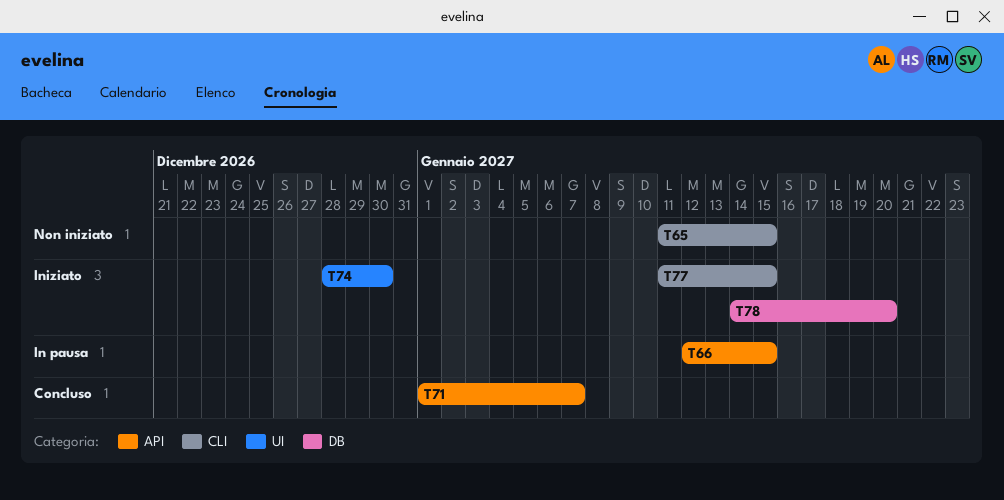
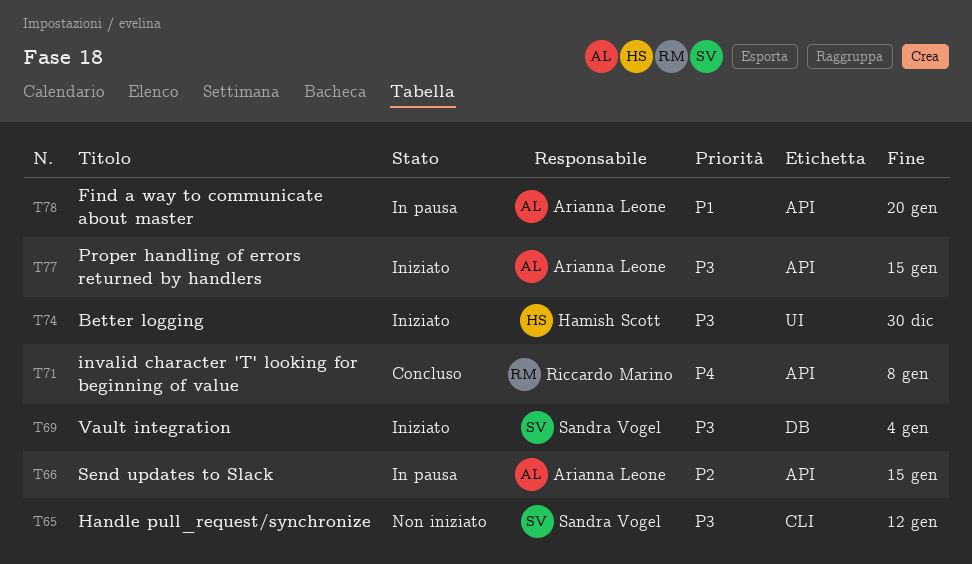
T65, due: Jan 15 -> Jan 12
T69: none -> present
T71, due: Jan 7 -> Jan 8
T77, label: CLI -> API
T78, status: Iniziato -> In pausa
T78, label: DB -> API

